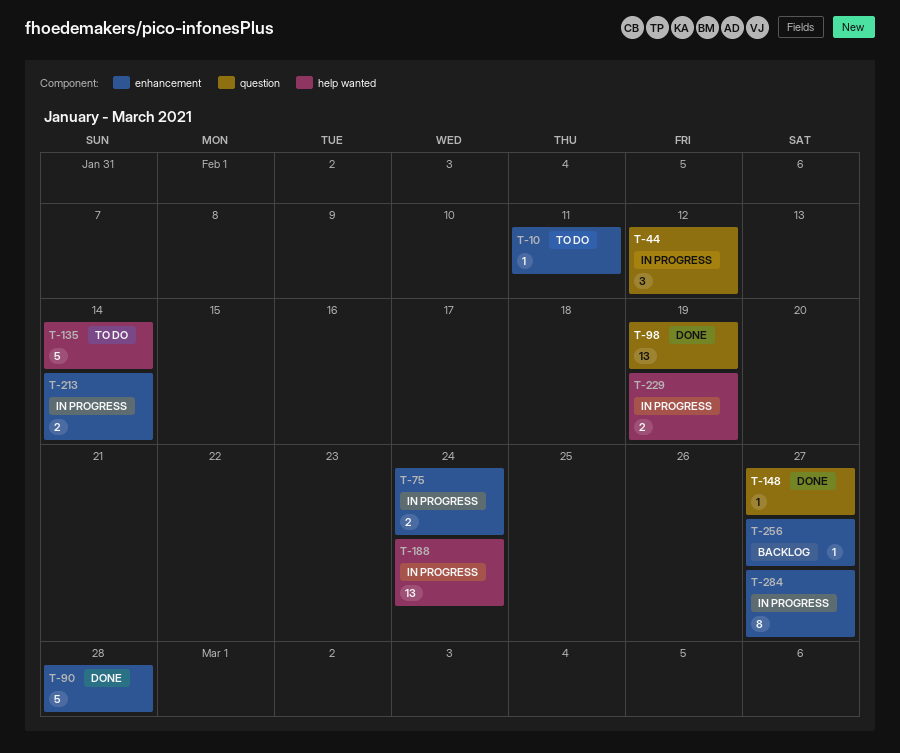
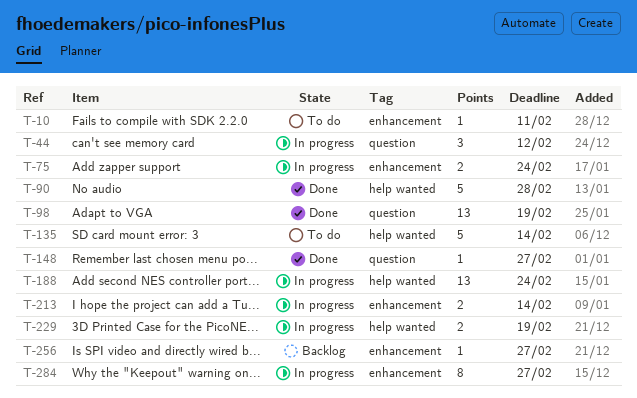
T-90, label: enhancement -> help wanted

